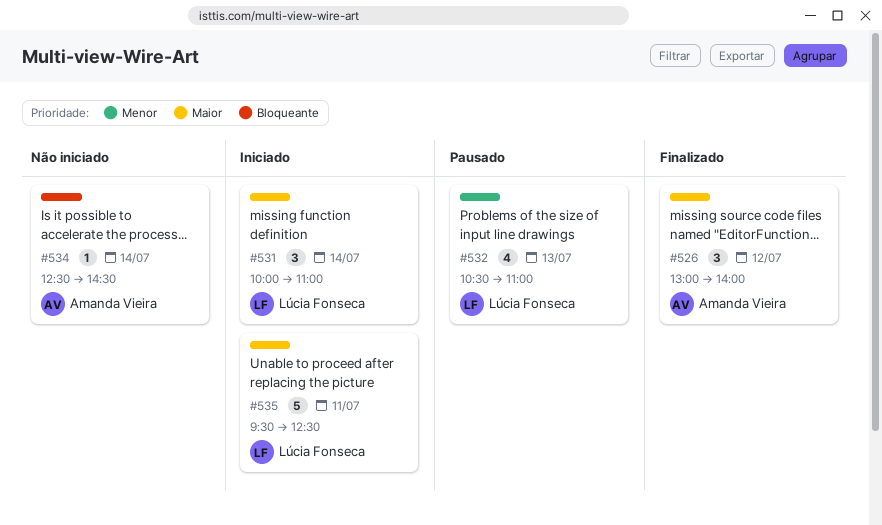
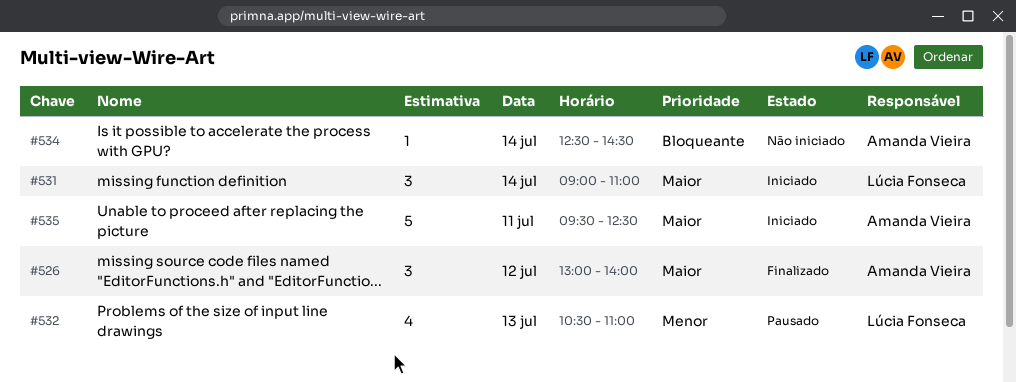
#531, begins: 10:00 -> 09:00
#535, owner: Lúcia Fonseca -> Amanda Vieira

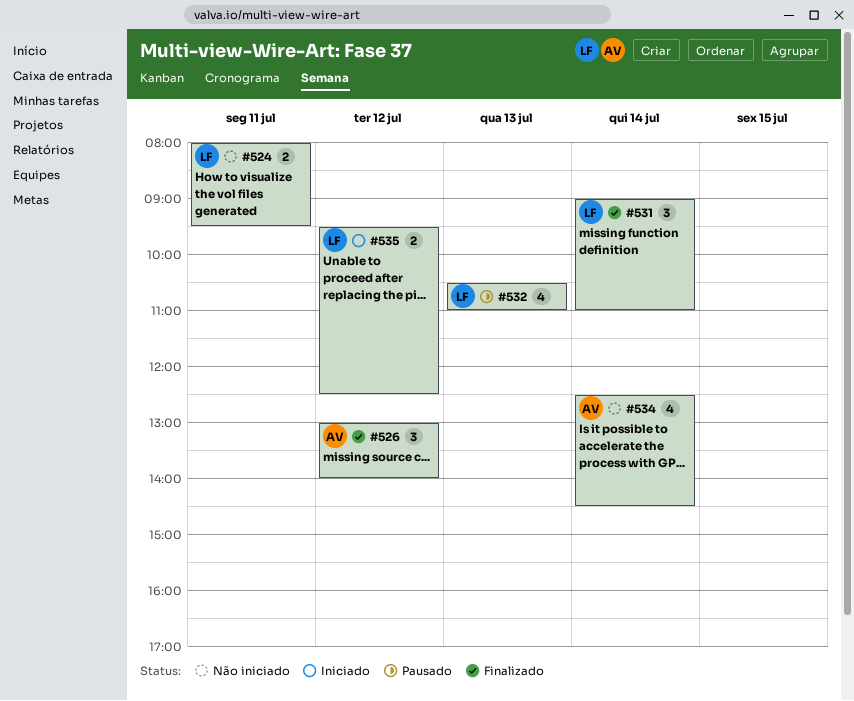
#524: none -> present
#531, status: Iniciado -> Finalizado
#534, estimate: 1 -> 4
#535, owner: Amanda Vieira -> Lúcia Fonseca
#535, estimate: 5 -> 2
#535, day: Jul 11 -> Jul 12

